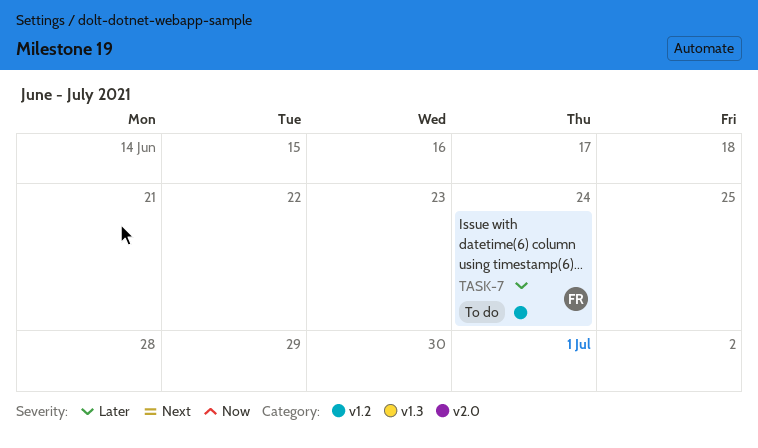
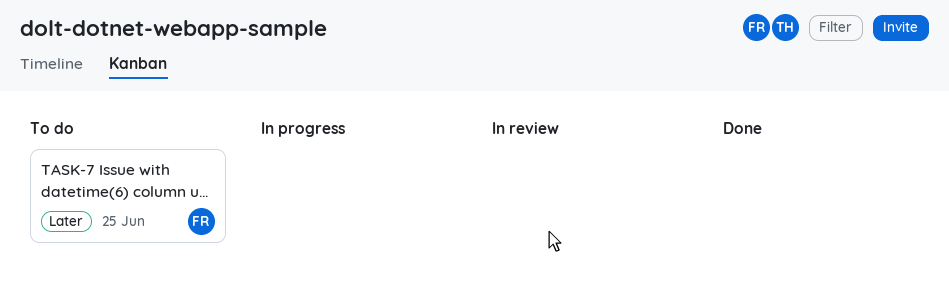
TASK-7, due: Jun 24 -> Jun 25

